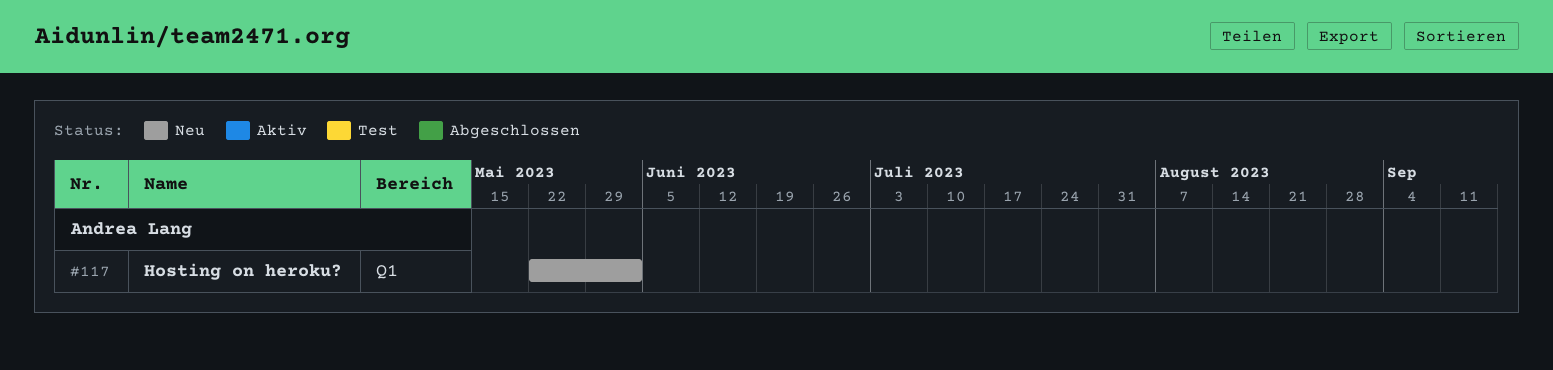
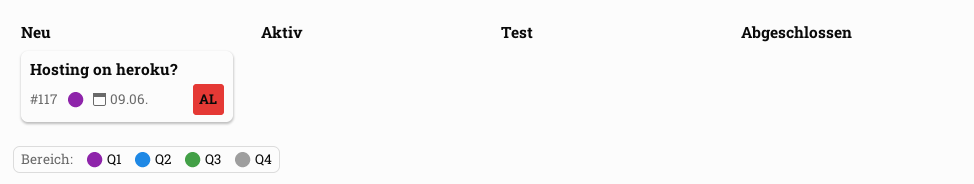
#117, due: Jun 2 -> Jun 9

